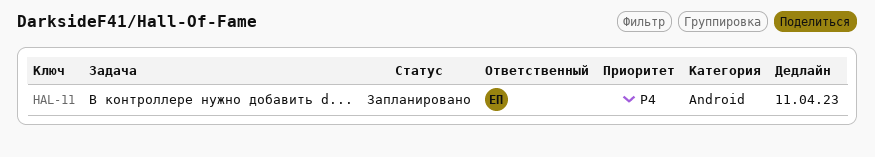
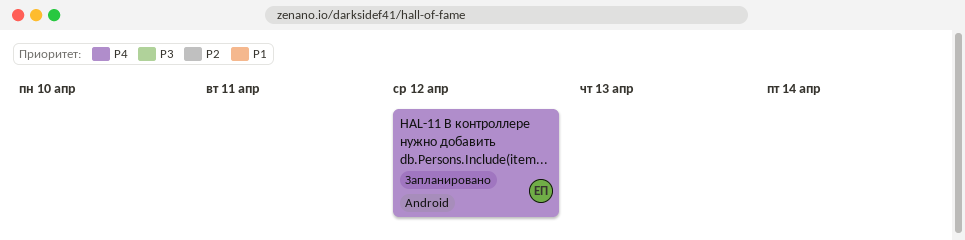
HAL-11, due: Apr 11 -> Apr 12

